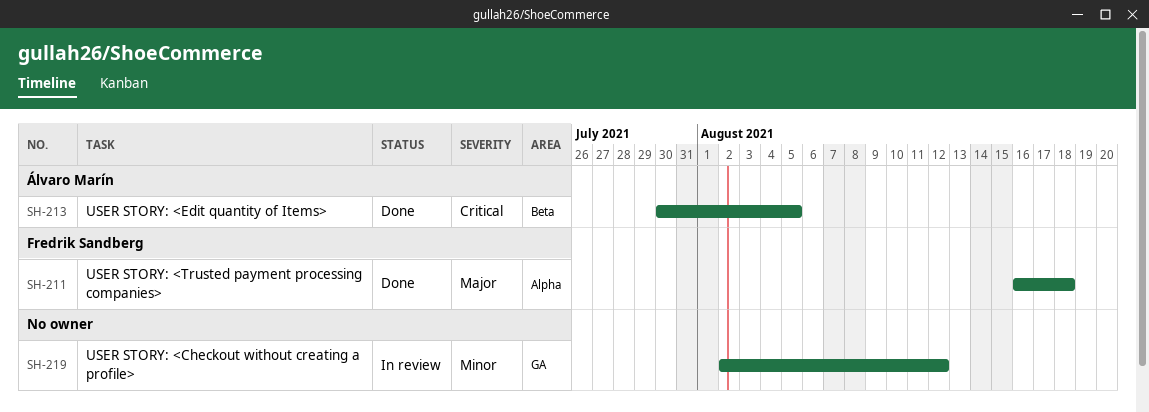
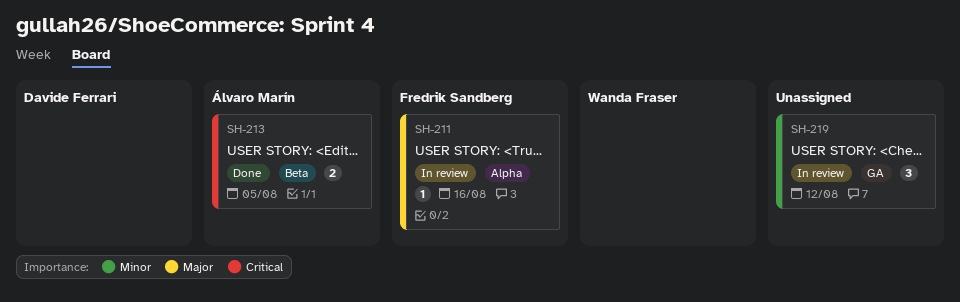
SH-211, status: Done -> In review
SH-211, due: Aug 18 -> Aug 16

